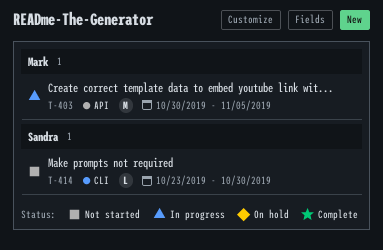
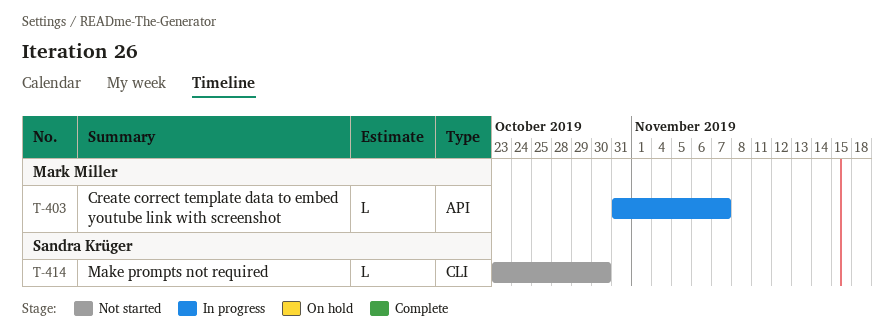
T-403, estimate: M -> L
T-403, start: Oct 30 -> Oct 31
T-403, due: Nov 5 -> Nov 7

